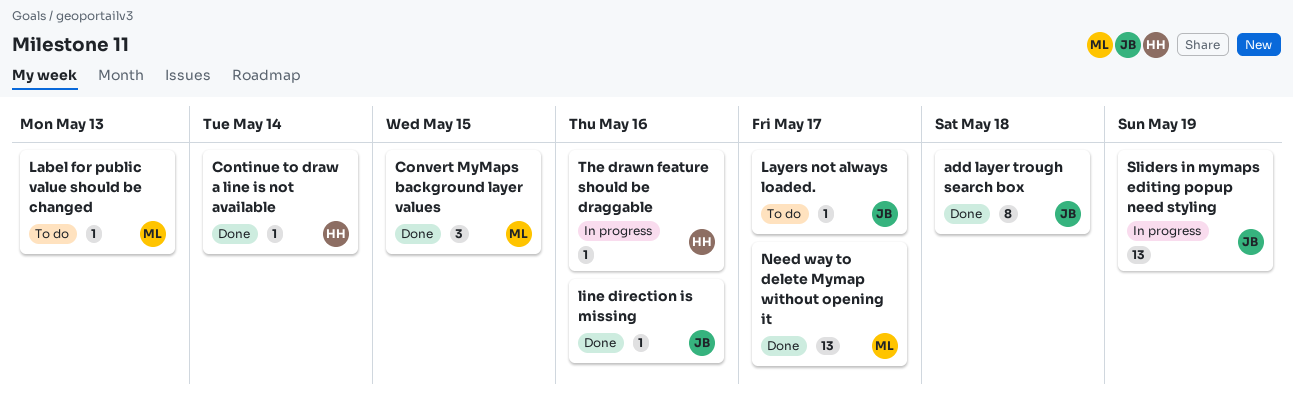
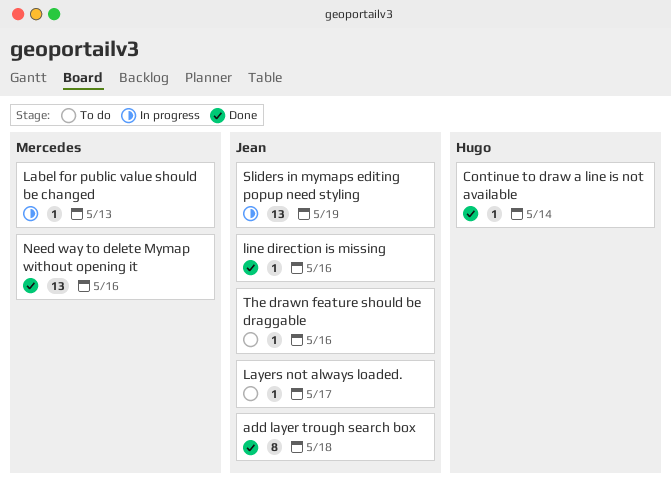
Convert MyMaps background layer values: present -> none
Label for public value should be changed, status: To do -> In progress
Need way to delete Mymap without opening it, due: May 17 -> May 16
The drawn feature should be draggable, status: In progress -> To do
The drawn feature should be draggable, owner: Hugo -> Jean

